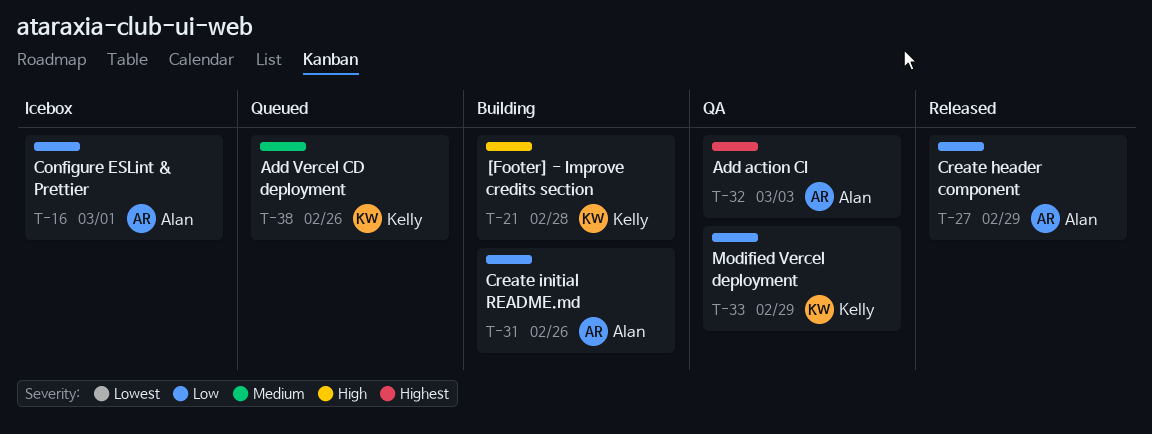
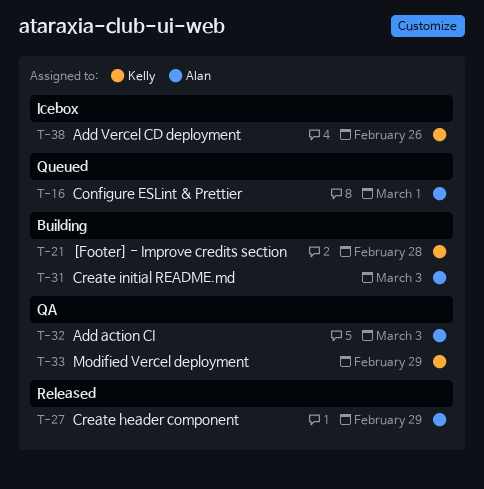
T-16, status: Icebox -> Queued
T-31, day: Feb 26 -> Mar 3
T-38, status: Queued -> Icebox

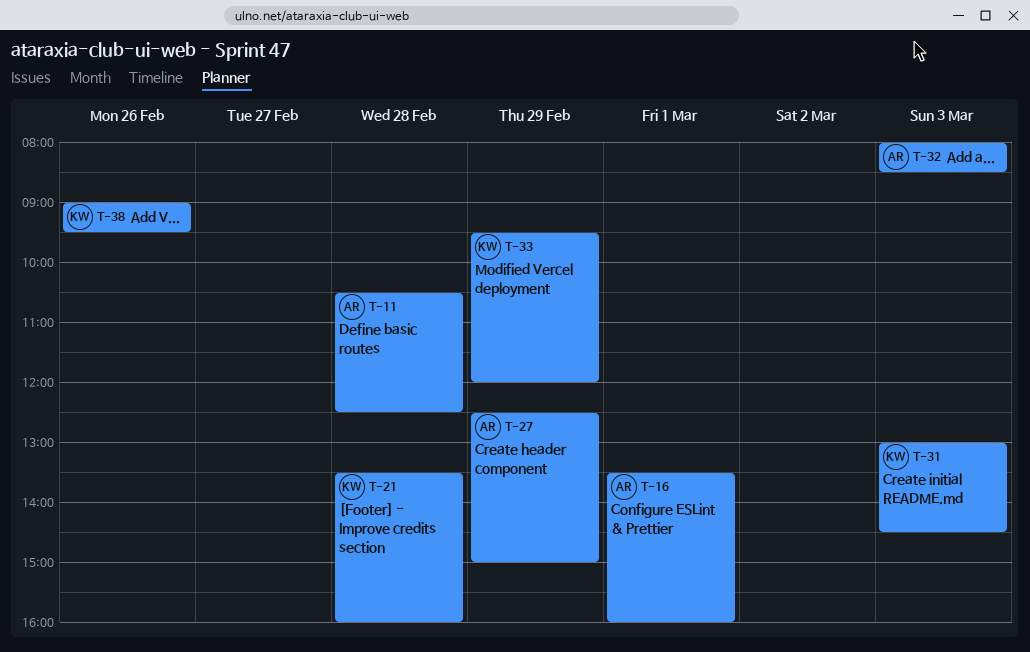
T-11: none -> present
T-31, owner: Alan -> Kelly

